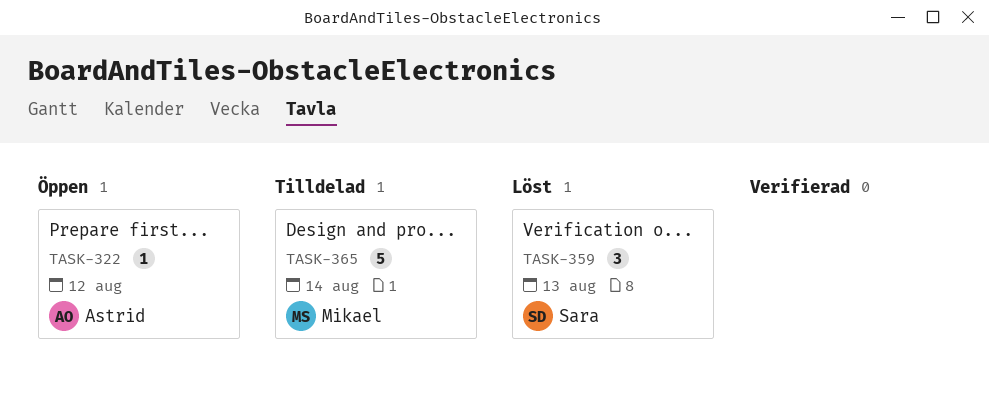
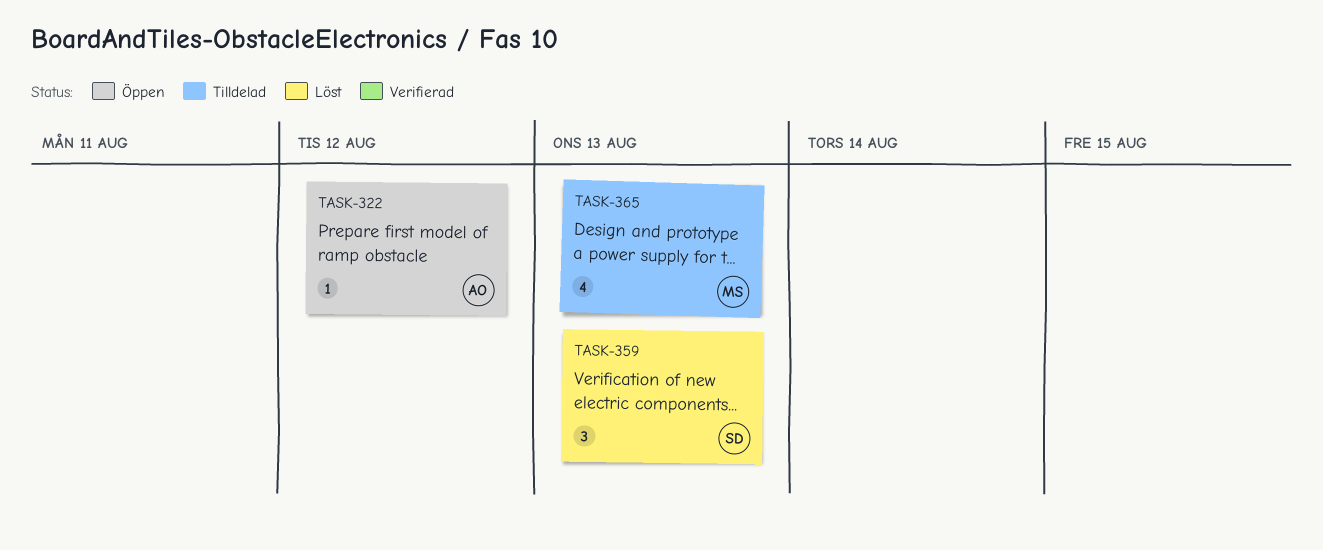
TASK-365, estimate: 5 -> 4
TASK-365, due: Aug 14 -> Aug 13

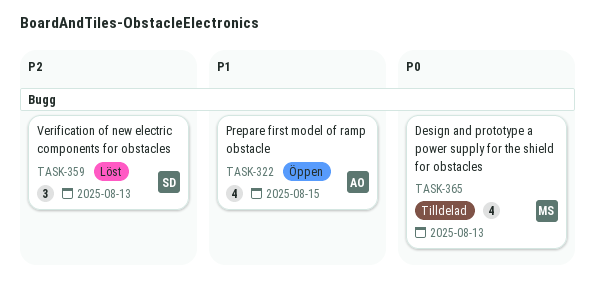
TASK-322, estimate: 1 -> 4
TASK-322, due: Aug 12 -> Aug 15

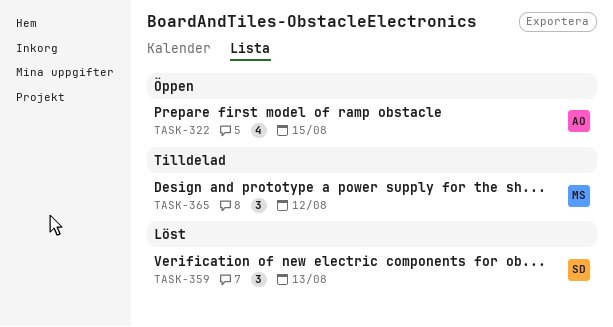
TASK-365, estimate: 4 -> 3
TASK-365, due: Aug 13 -> Aug 12

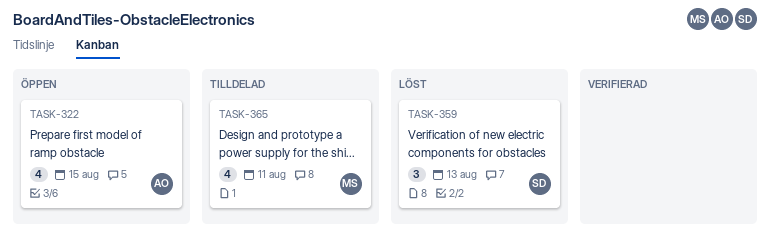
TASK-365, estimate: 3 -> 4
TASK-365, due: Aug 12 -> Aug 11

